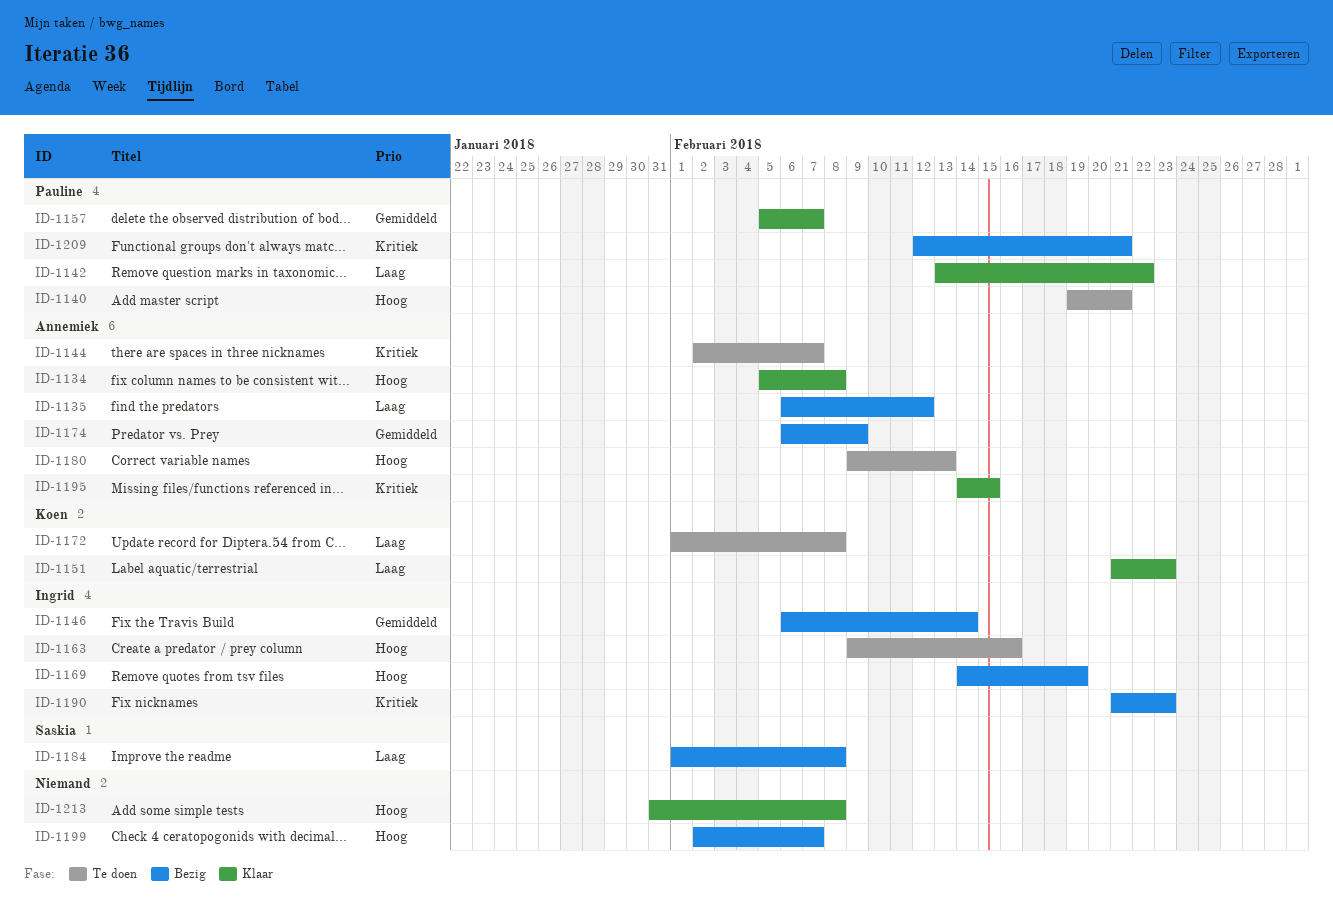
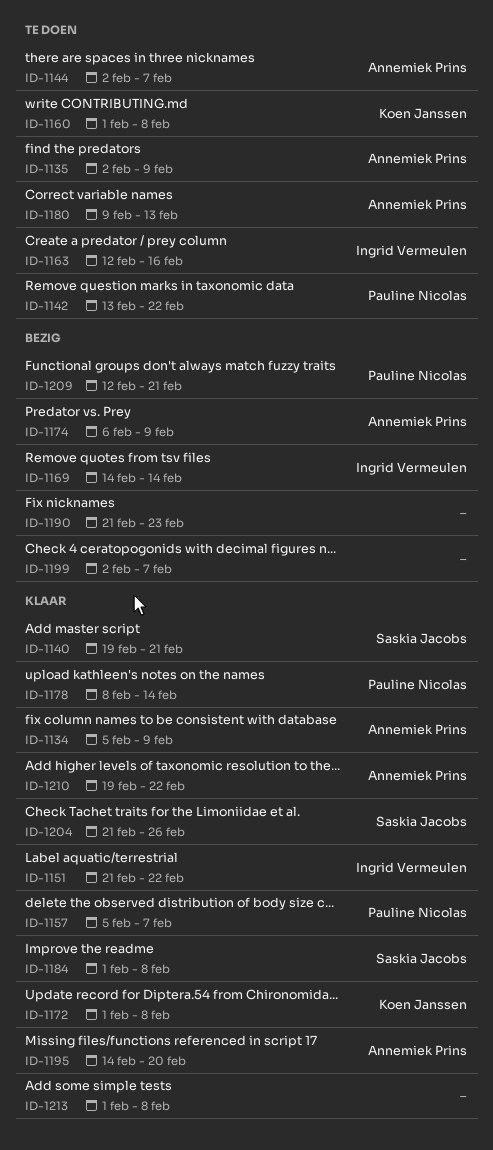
ID-1134, due: Feb 8 -> Feb 9
ID-1135, status: Bezig -> Te doen
ID-1135, start: Feb 6 -> Feb 2
ID-1135, due: Feb 12 -> Feb 9
ID-1140, status: Te doen -> Klaar
ID-1140, owner: Pauline Nicolas -> Saskia Jacobs
ID-1142, status: Klaar -> Te doen
ID-1146: present -> none
ID-1151, owner: Koen Janssen -> Ingrid Vermeulen
ID-1151, due: Feb 23 -> Feb 22
ID-1160: none -> present
ID-1163, start: Feb 9 -> Feb 12
ID-1169, due: Feb 19 -> Feb 14
ID-1172, status: Te doen -> Klaar
ID-1178: none -> present
ID-1184, status: Bezig -> Klaar
ID-1190, owner: Ingrid Vermeulen -> none
ID-1195, due: Feb 15 -> Feb 20
ID-1204: none -> present
ID-1210: none -> present
ID-1213, start: Jan 31 -> Feb 1

